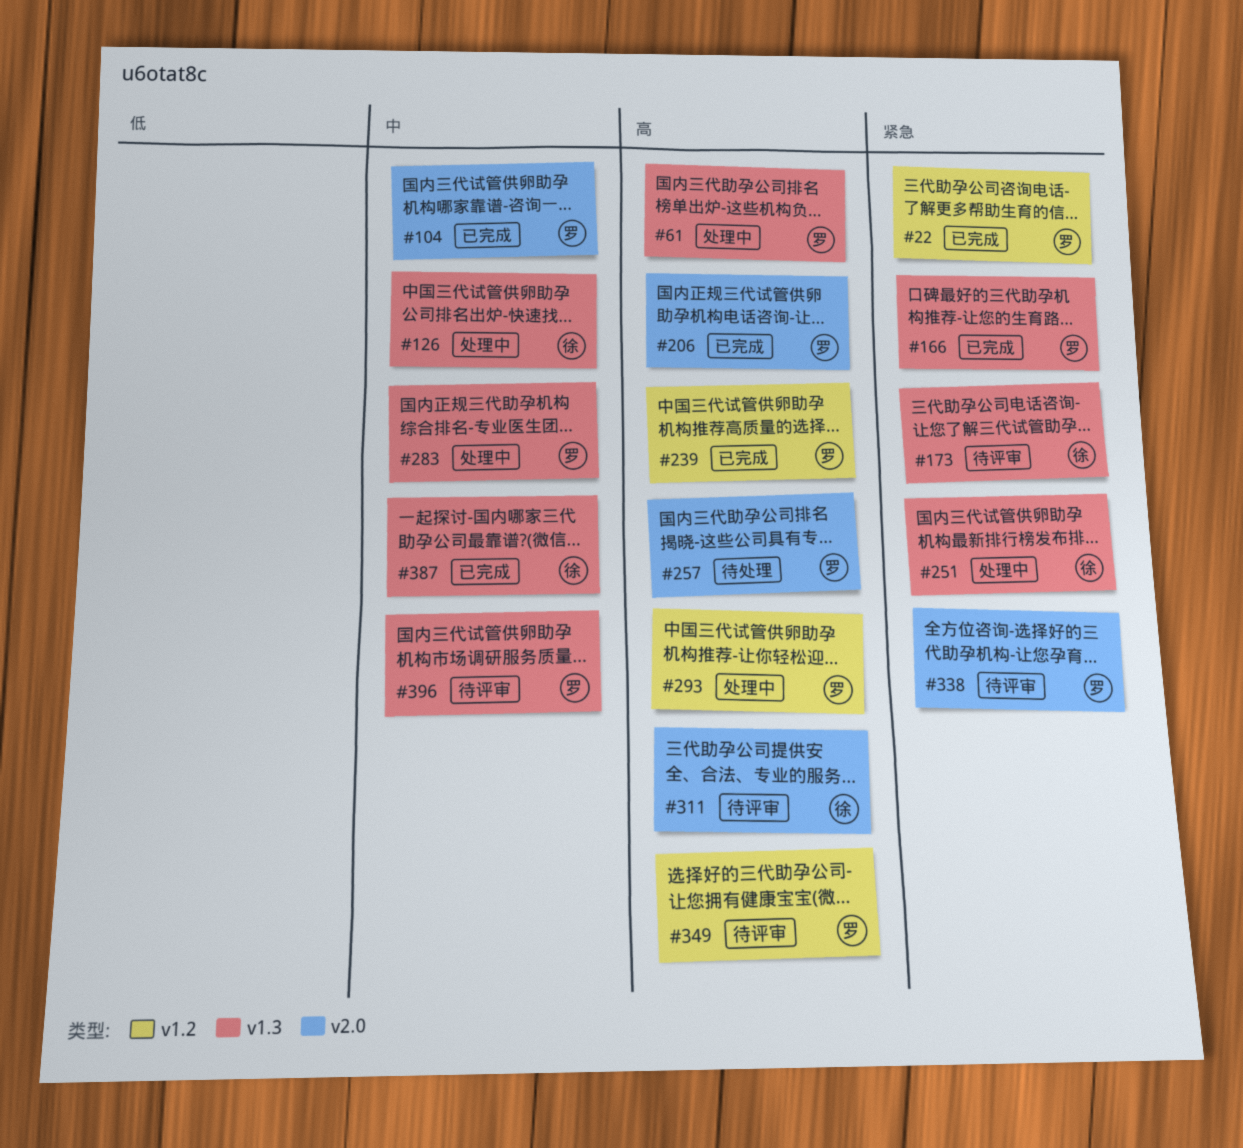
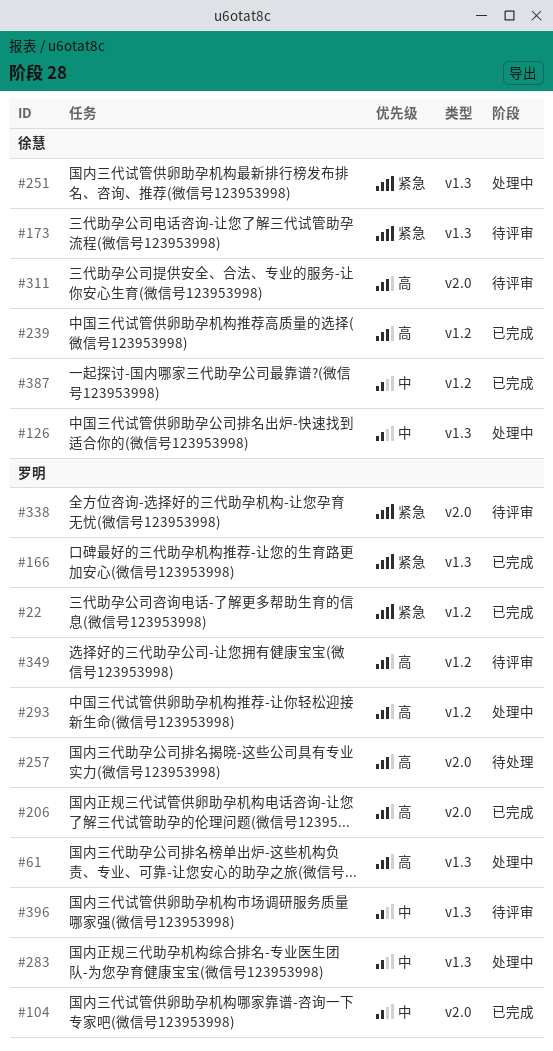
#239, owner: 罗明 -> 徐慧
#387, label: v1.3 -> v1.2

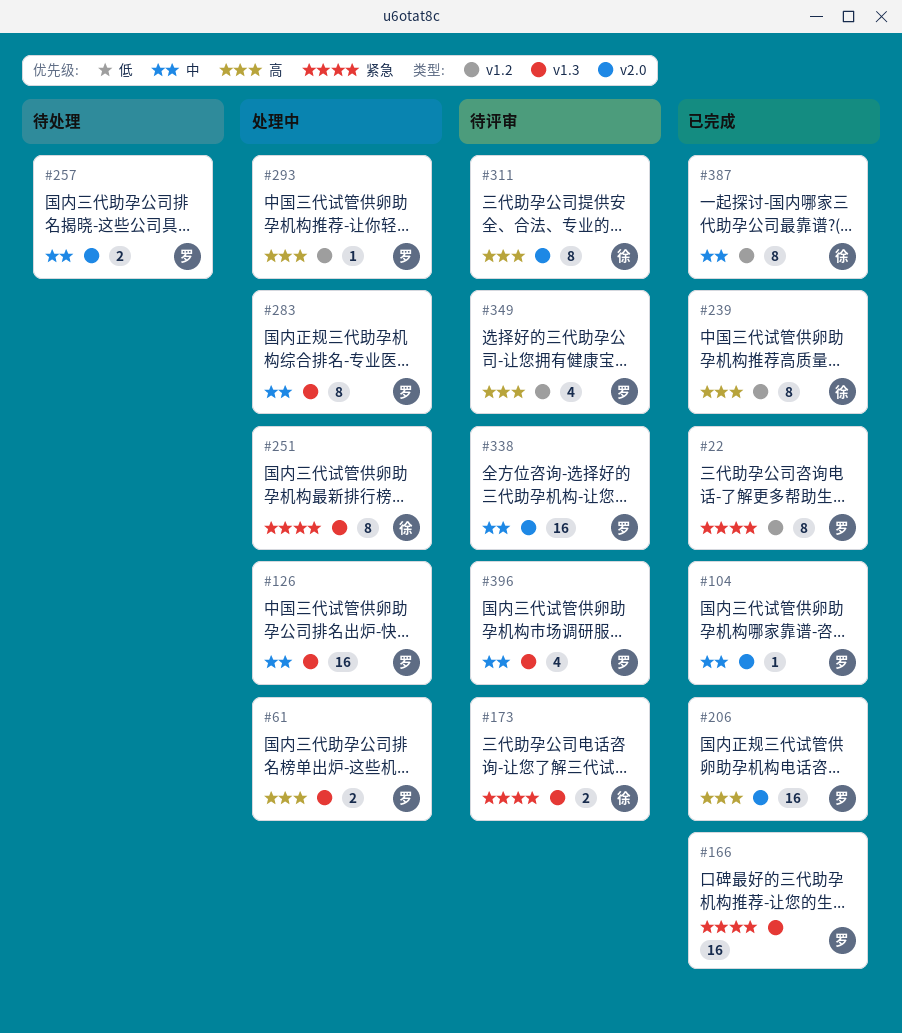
#126, owner: 徐慧 -> 罗明
#257, priority: 高 -> 中
#338, priority: 紧急 -> 中

